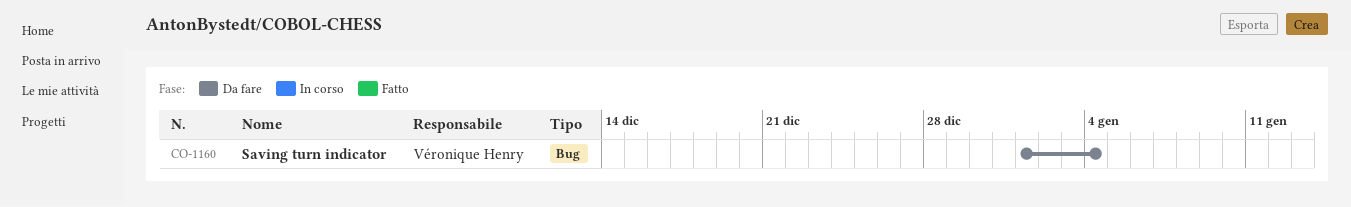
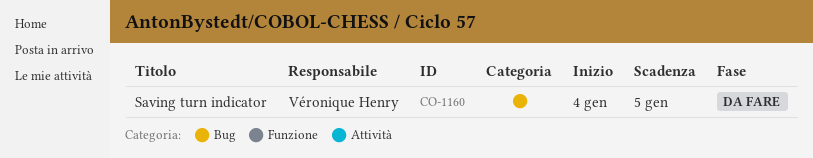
CO-1160, start: Jan 1 -> Jan 4
CO-1160, due: Jan 4 -> Jan 5

